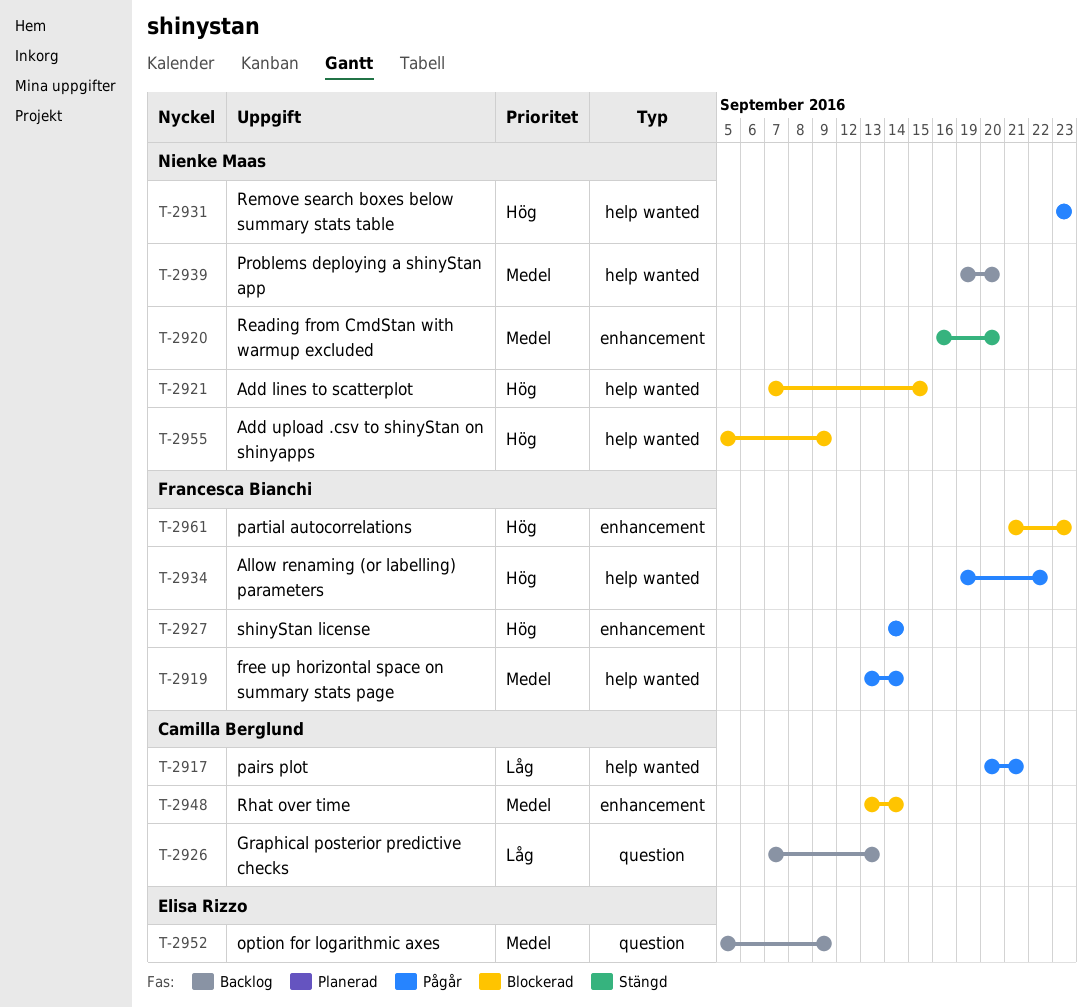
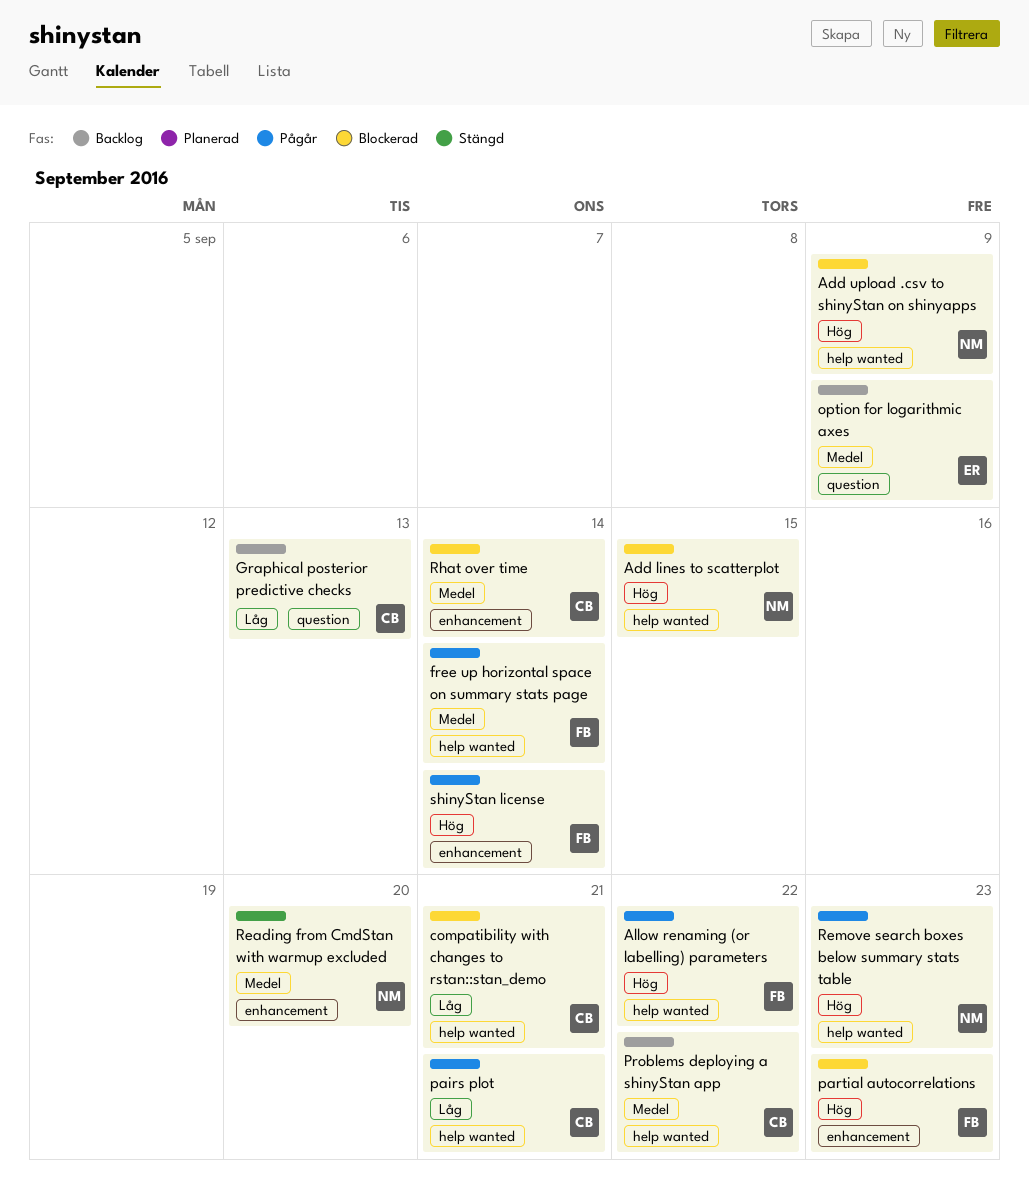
compatibility with changes to rstan::stan_demo: none -> present
Problems deploying a shinyStan app, owner: Nienke Maas -> Camilla Berglund
Problems deploying a shinyStan app, due: Sep 20 -> Sep 22

